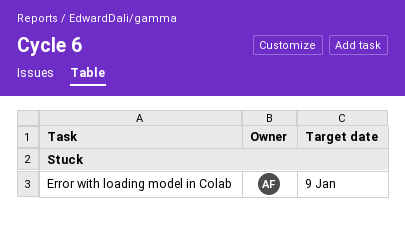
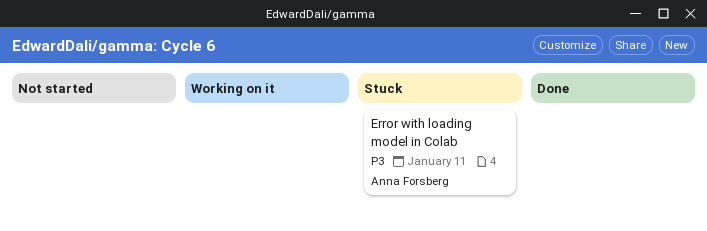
Error with loading model in Colab, due: Jan 9 -> Jan 11

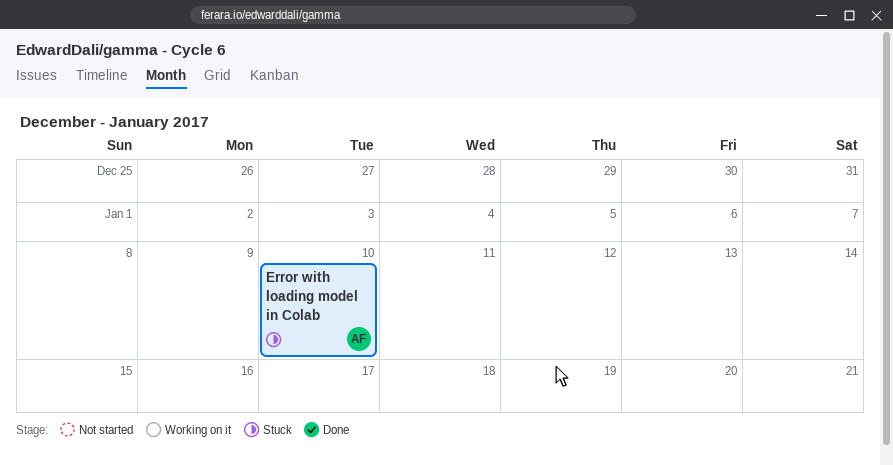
Error with loading model in Colab, due: Jan 11 -> Jan 10

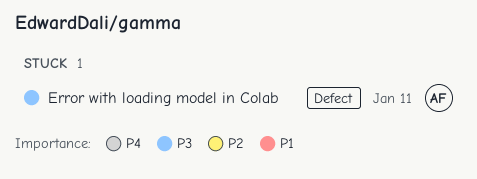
Error with loading model in Colab, due: Jan 10 -> Jan 11

